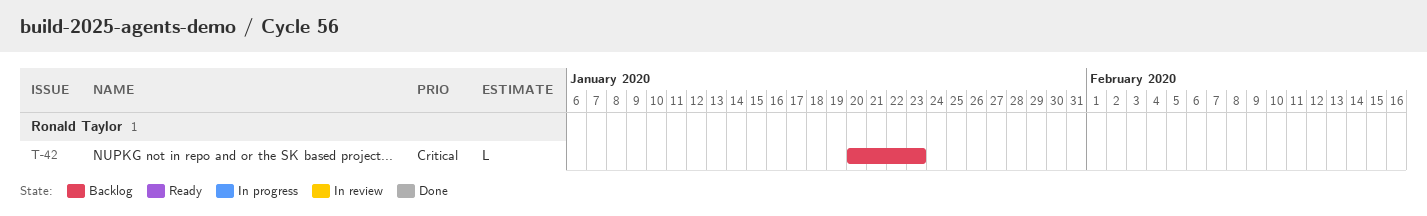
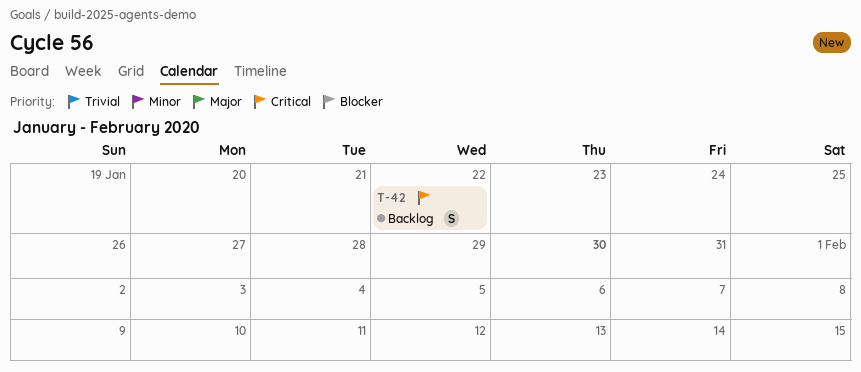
T-42, estimate: L -> S
T-42, due: Jan 23 -> Jan 22

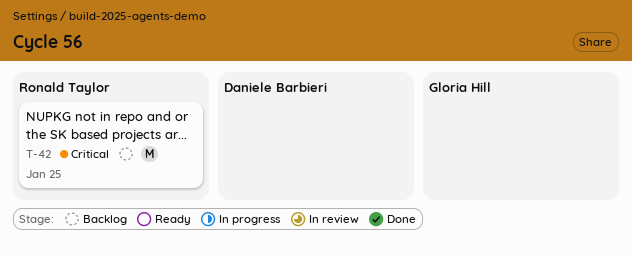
T-42, estimate: S -> M
T-42, due: Jan 22 -> Jan 25

